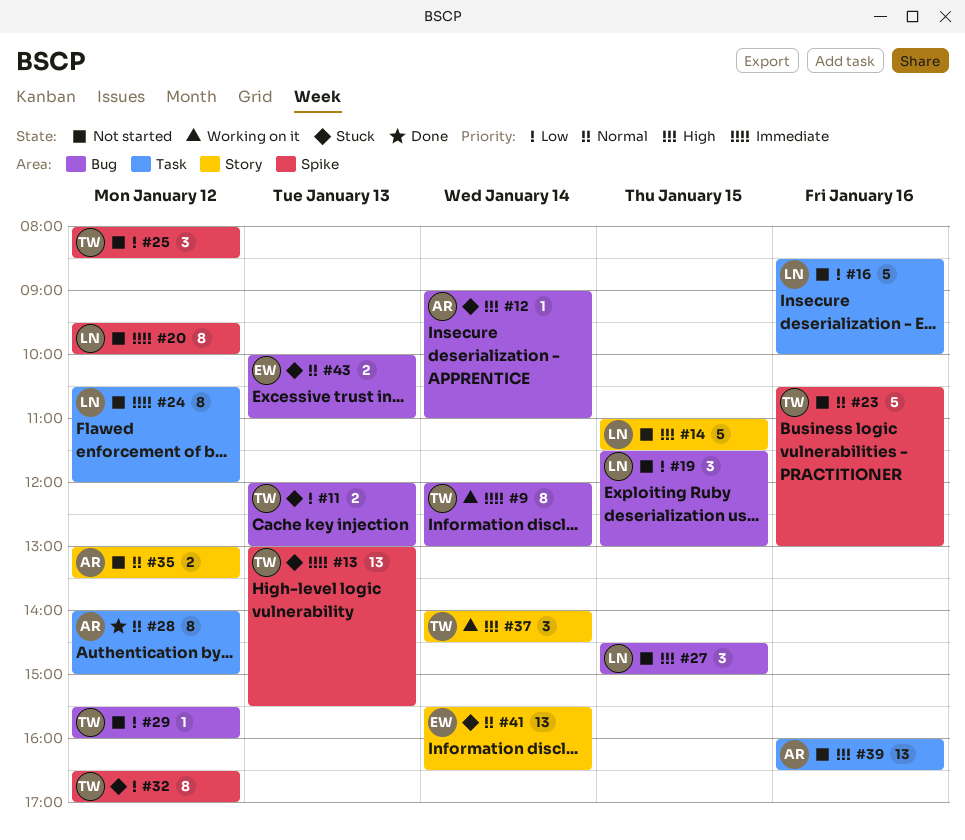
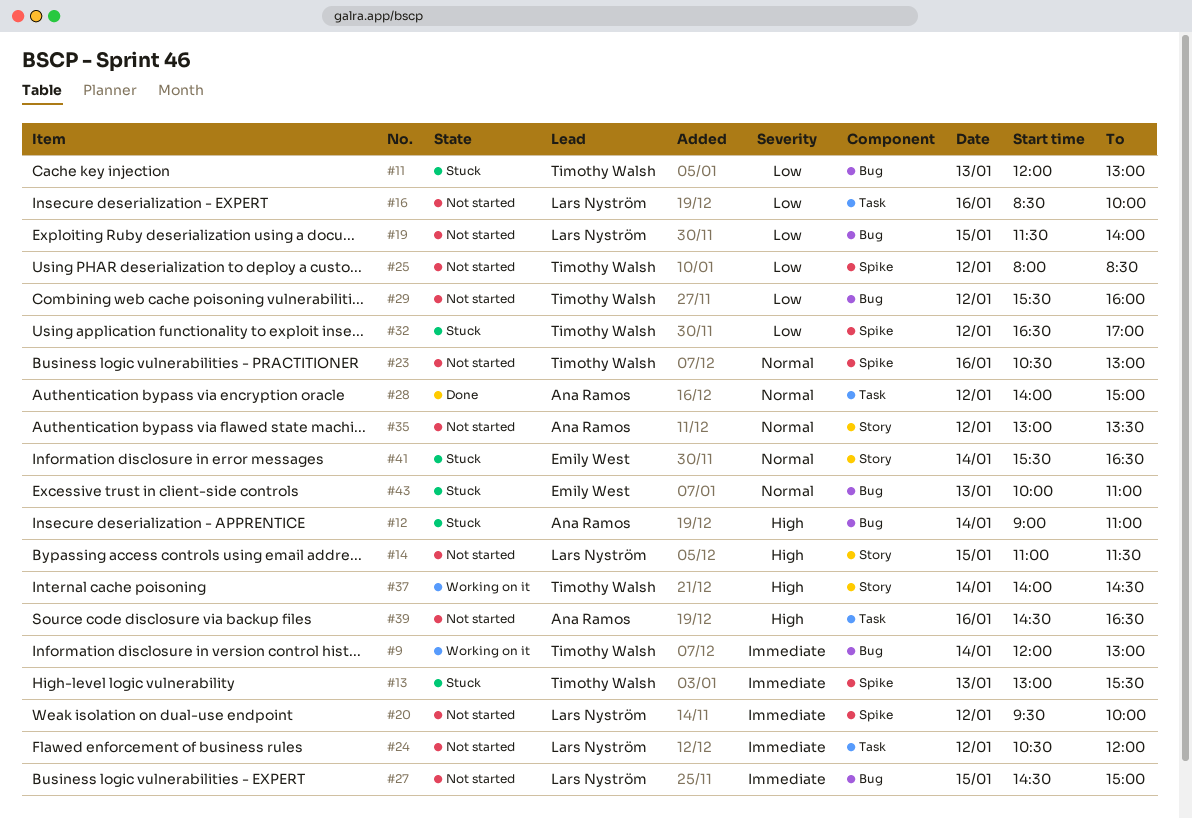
#19, ends: 13:00 -> 14:00
#27, priority: High -> Immediate
#39, begins: 16:00 -> 14:30

